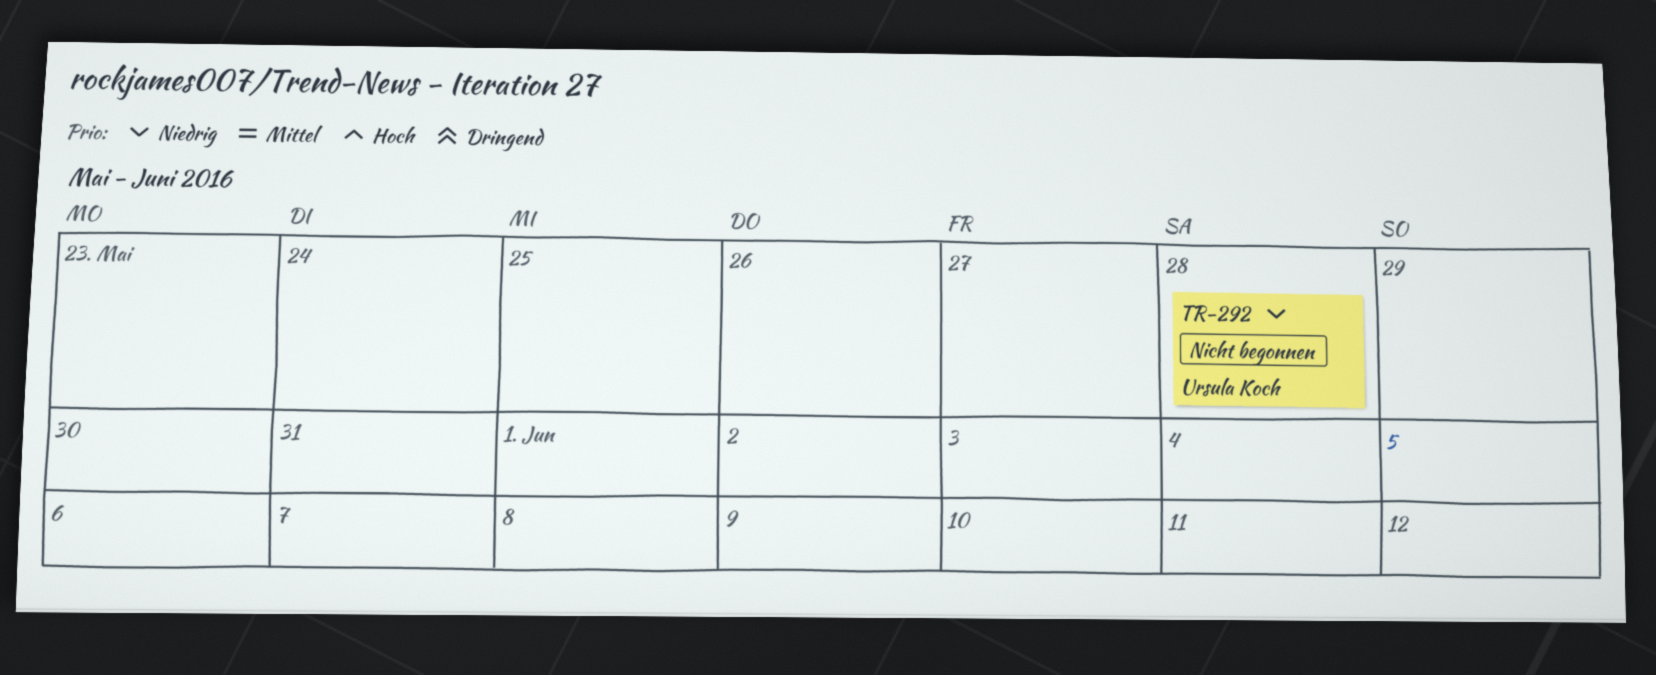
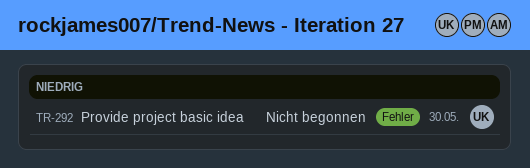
TR-292, due: May 28 -> May 30

